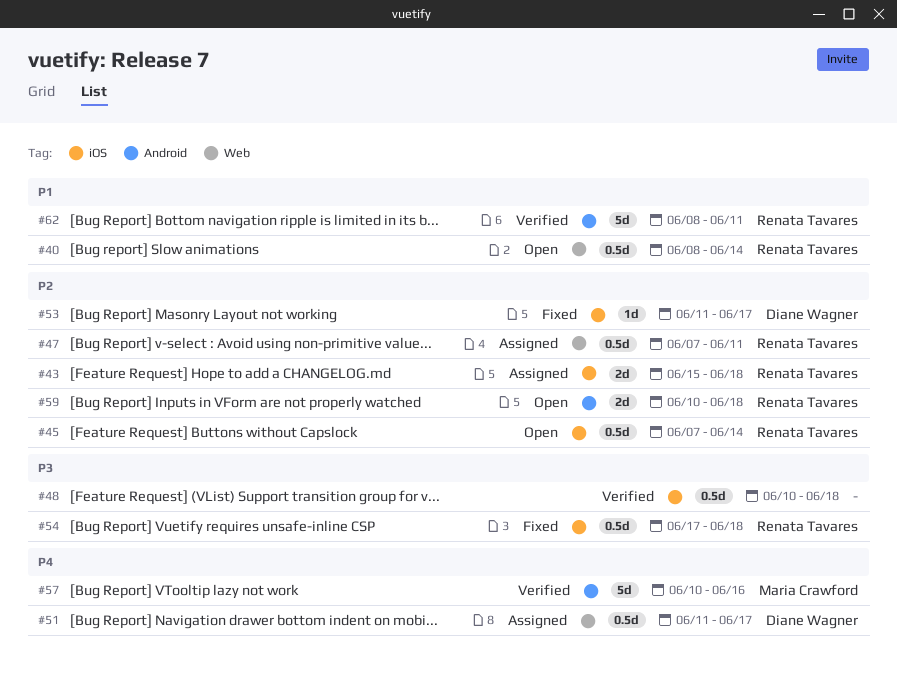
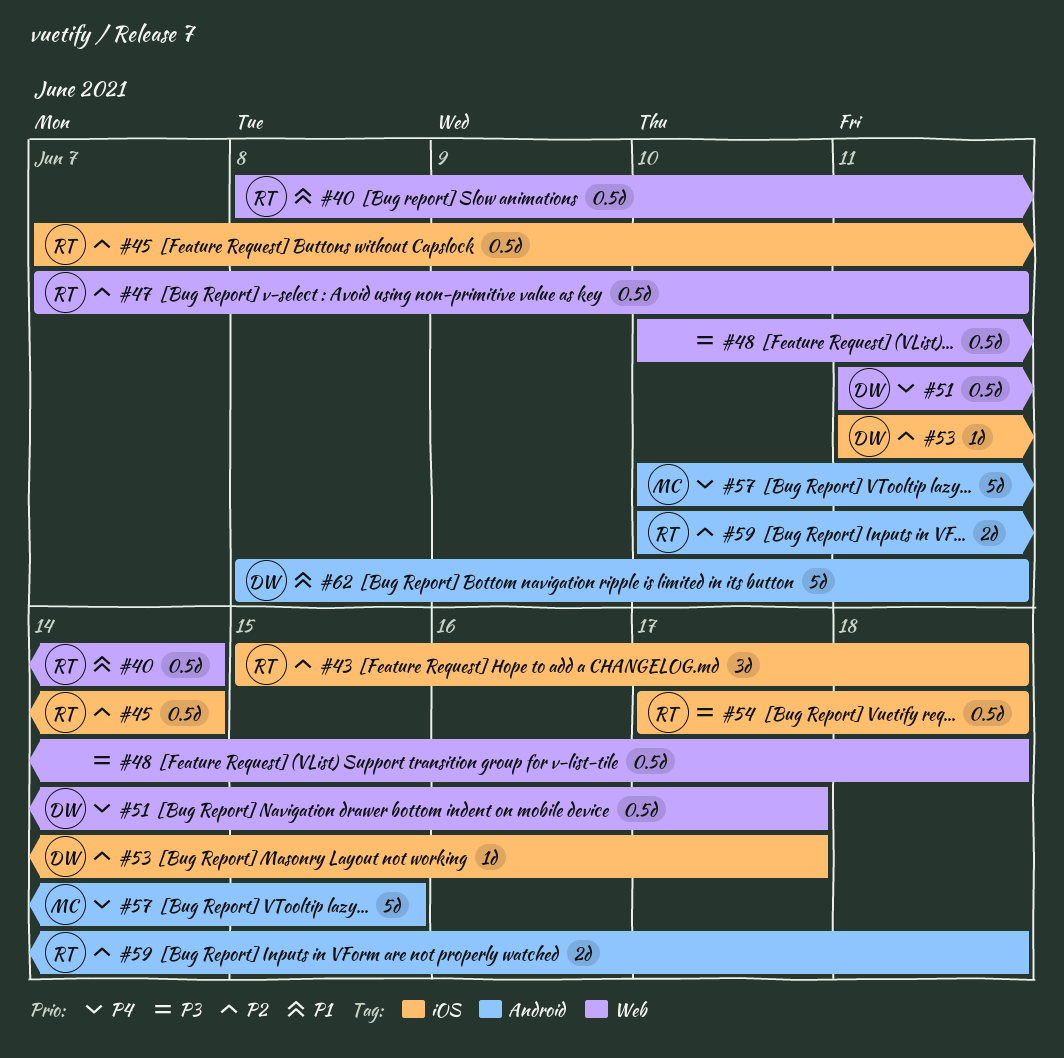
#43, estimate: 2d -> 3d
#48, label: iOS -> Web
#57, due: Jun 16 -> Jun 15
#62, owner: Renata Tavares -> Diane Wagner

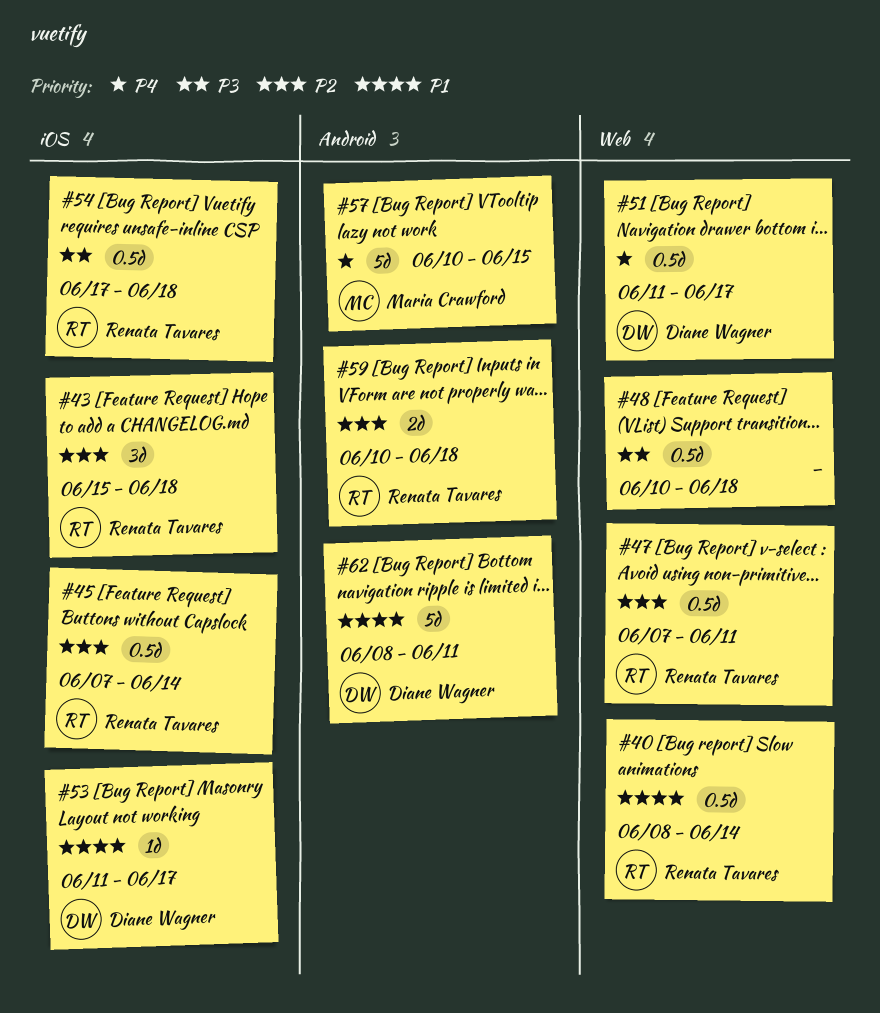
#53, priority: P2 -> P1

